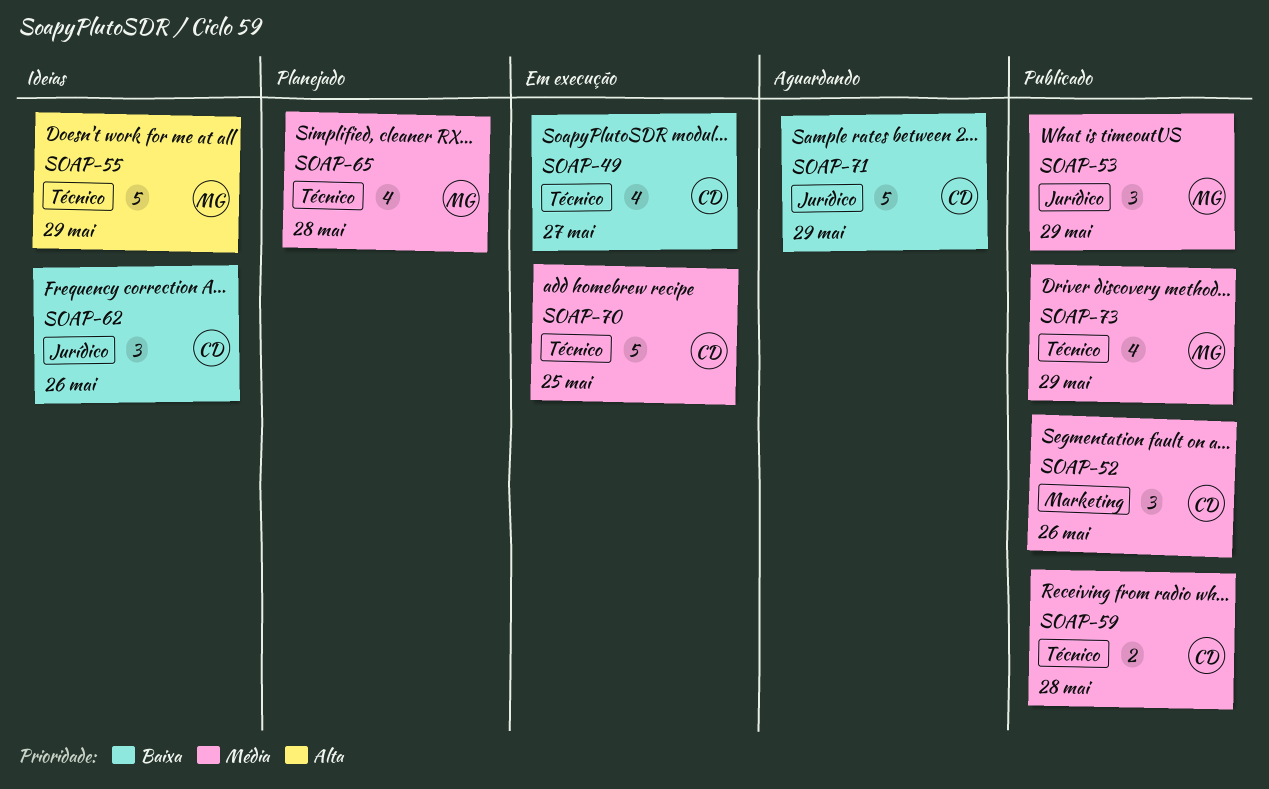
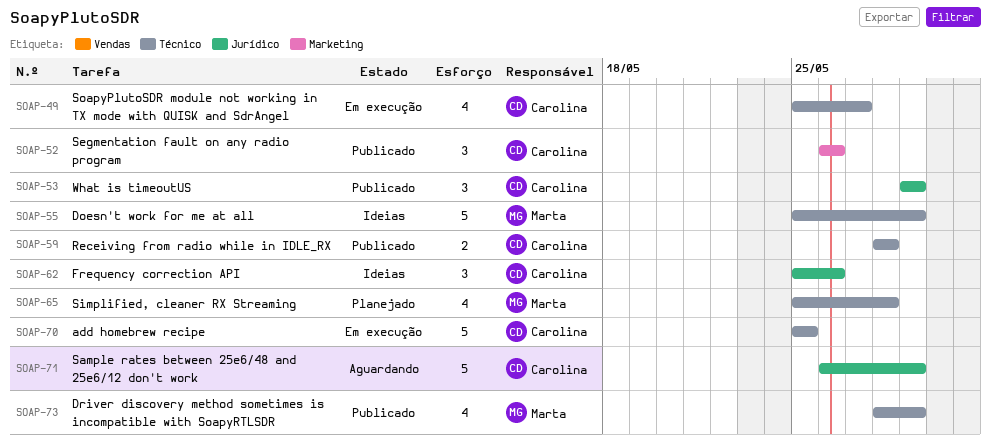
SOAP-53, owner: Marta -> Carolina

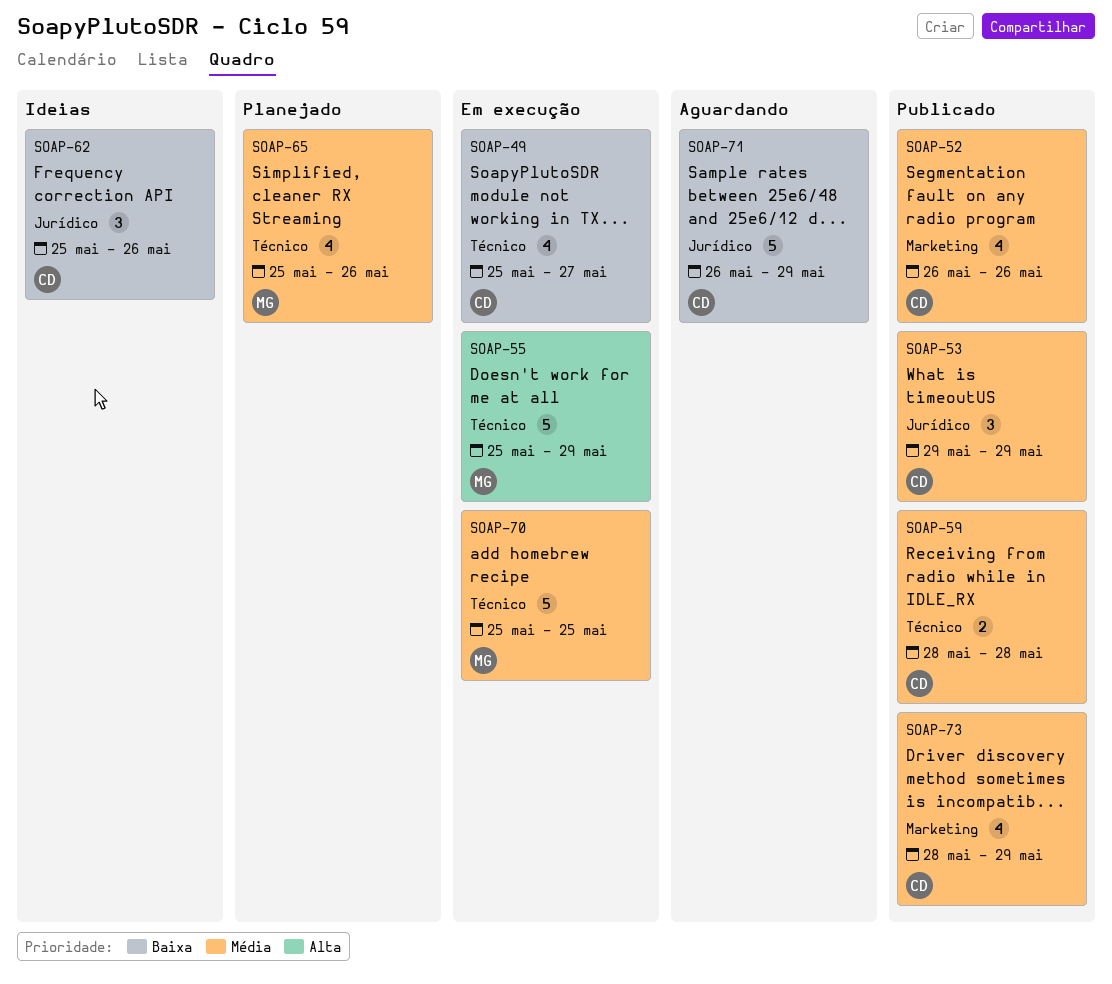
SOAP-52, estimate: 3 -> 4
SOAP-55, status: Ideias -> Em execução
SOAP-65, due: May 28 -> May 26
SOAP-70, owner: Carolina -> Marta
SOAP-73, owner: Marta -> Carolina
SOAP-73, label: Técnico -> Marketing

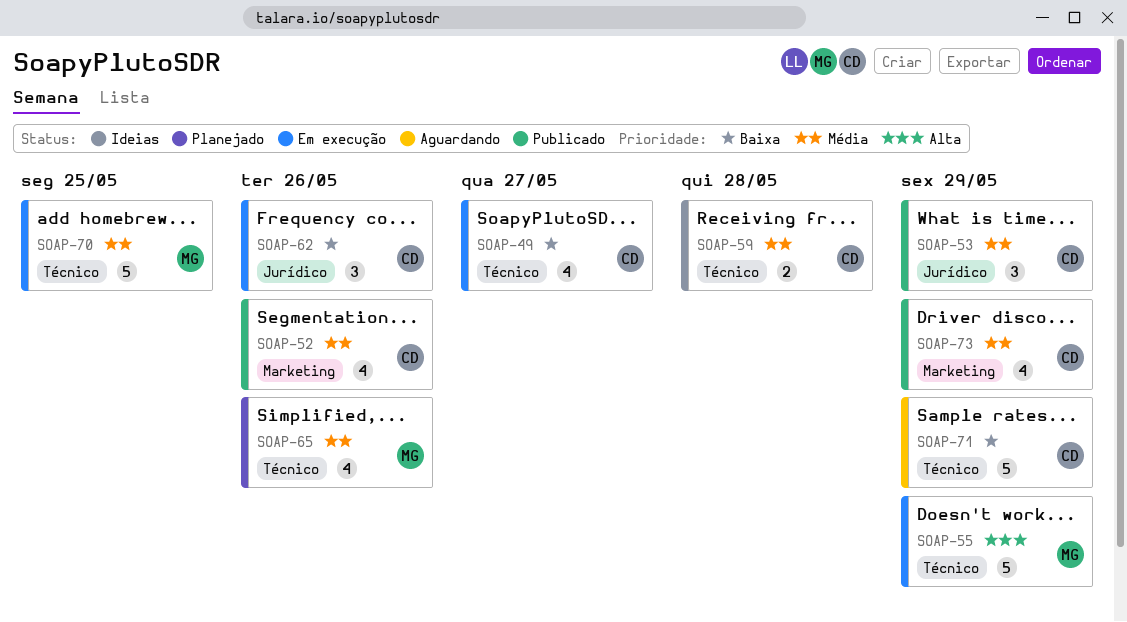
SOAP-59, status: Publicado -> Ideias
SOAP-62, status: Ideias -> Em execução
SOAP-71, label: Jurídico -> Técnico

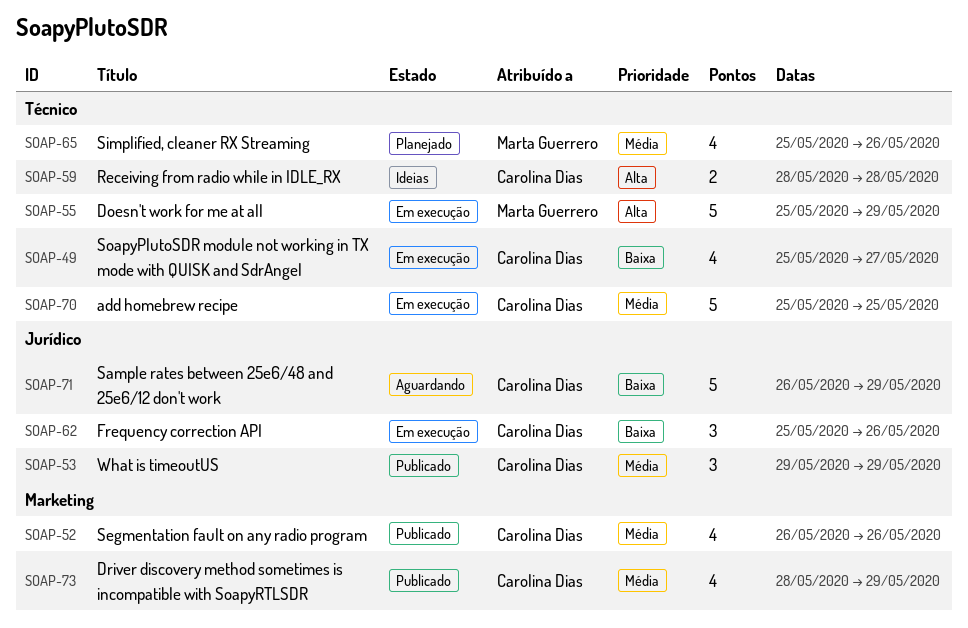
SOAP-59, priority: Média -> Alta
SOAP-70, owner: Marta Guerrero -> Carolina Dias
SOAP-71, label: Técnico -> Jurídico

